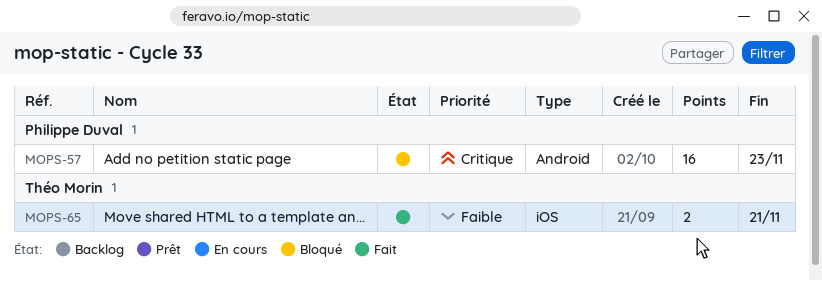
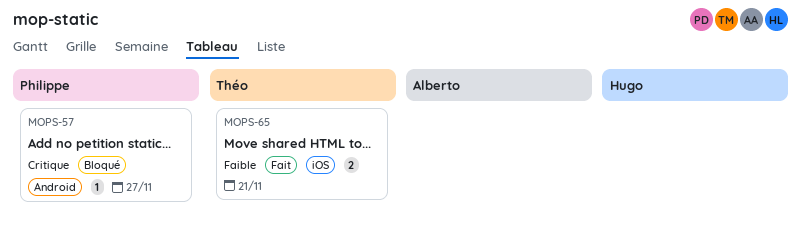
MOPS-57, estimate: 16 -> 1
MOPS-57, due: Nov 23 -> Nov 27

